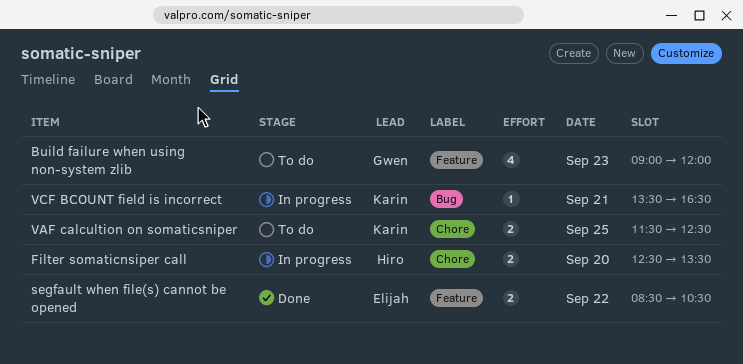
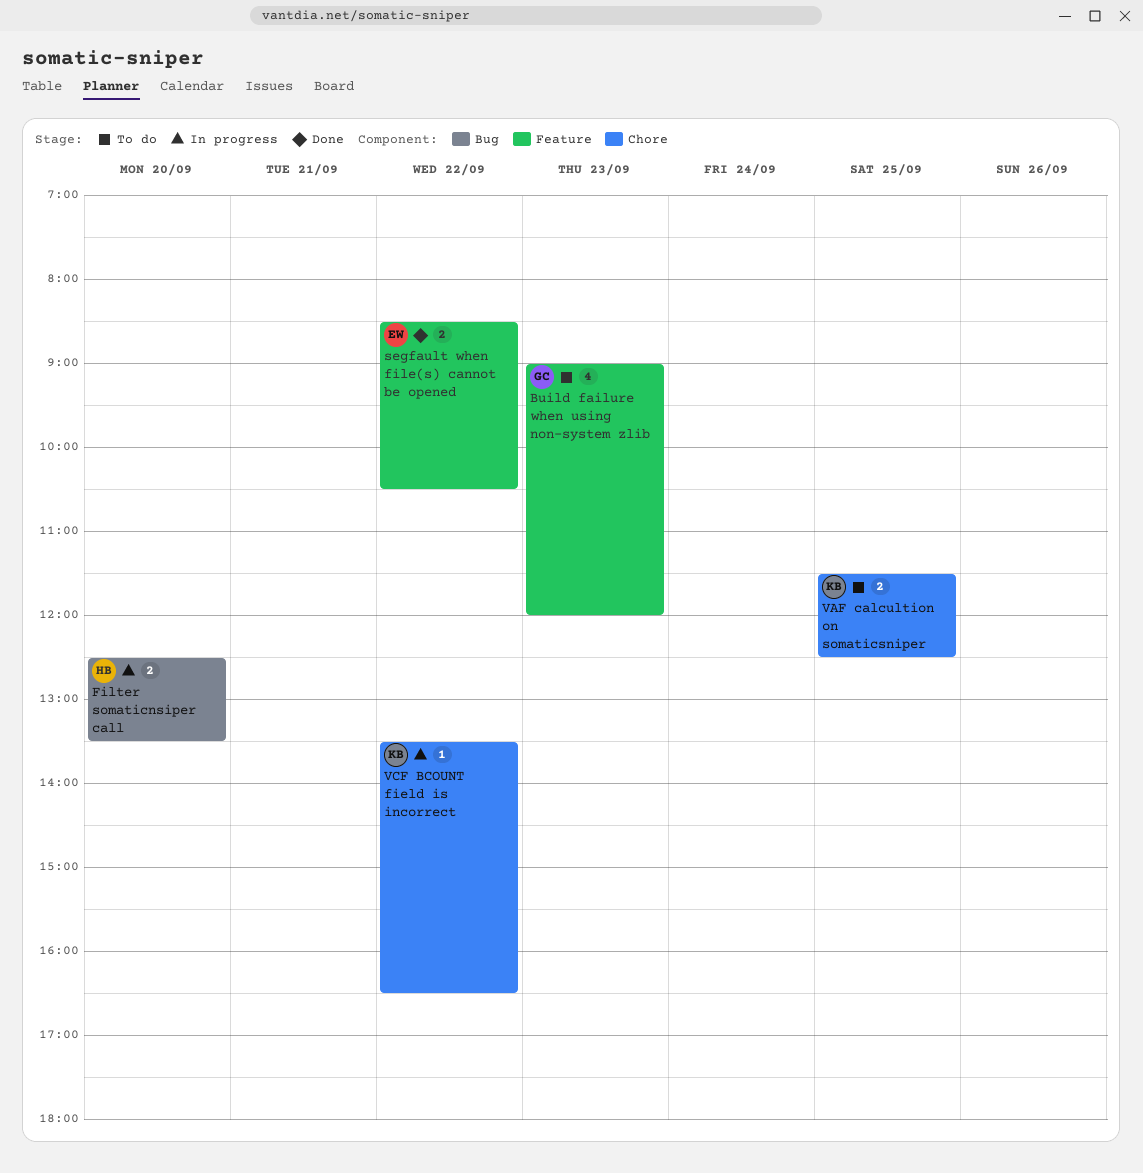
Filter somaticnsiper call, label: Chore -> Bug
VCF BCOUNT field is incorrect, label: Bug -> Chore
VCF BCOUNT field is incorrect, day: Sep 21 -> Sep 22

